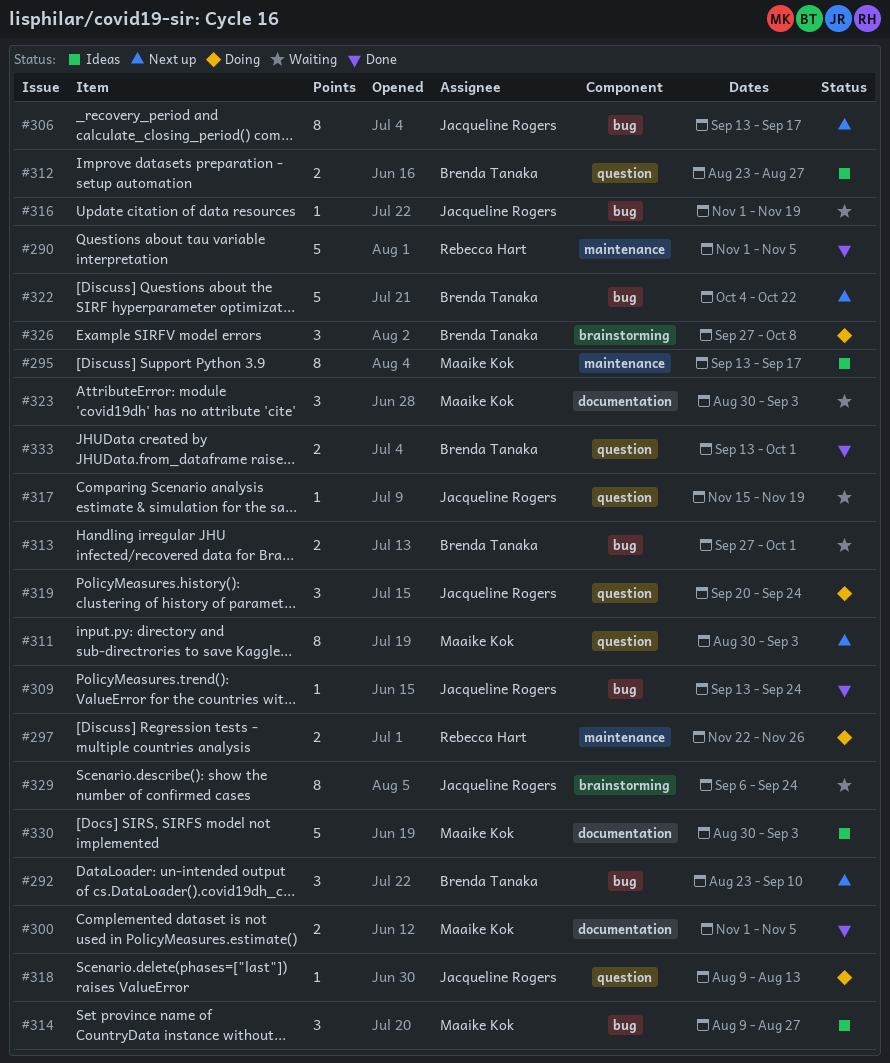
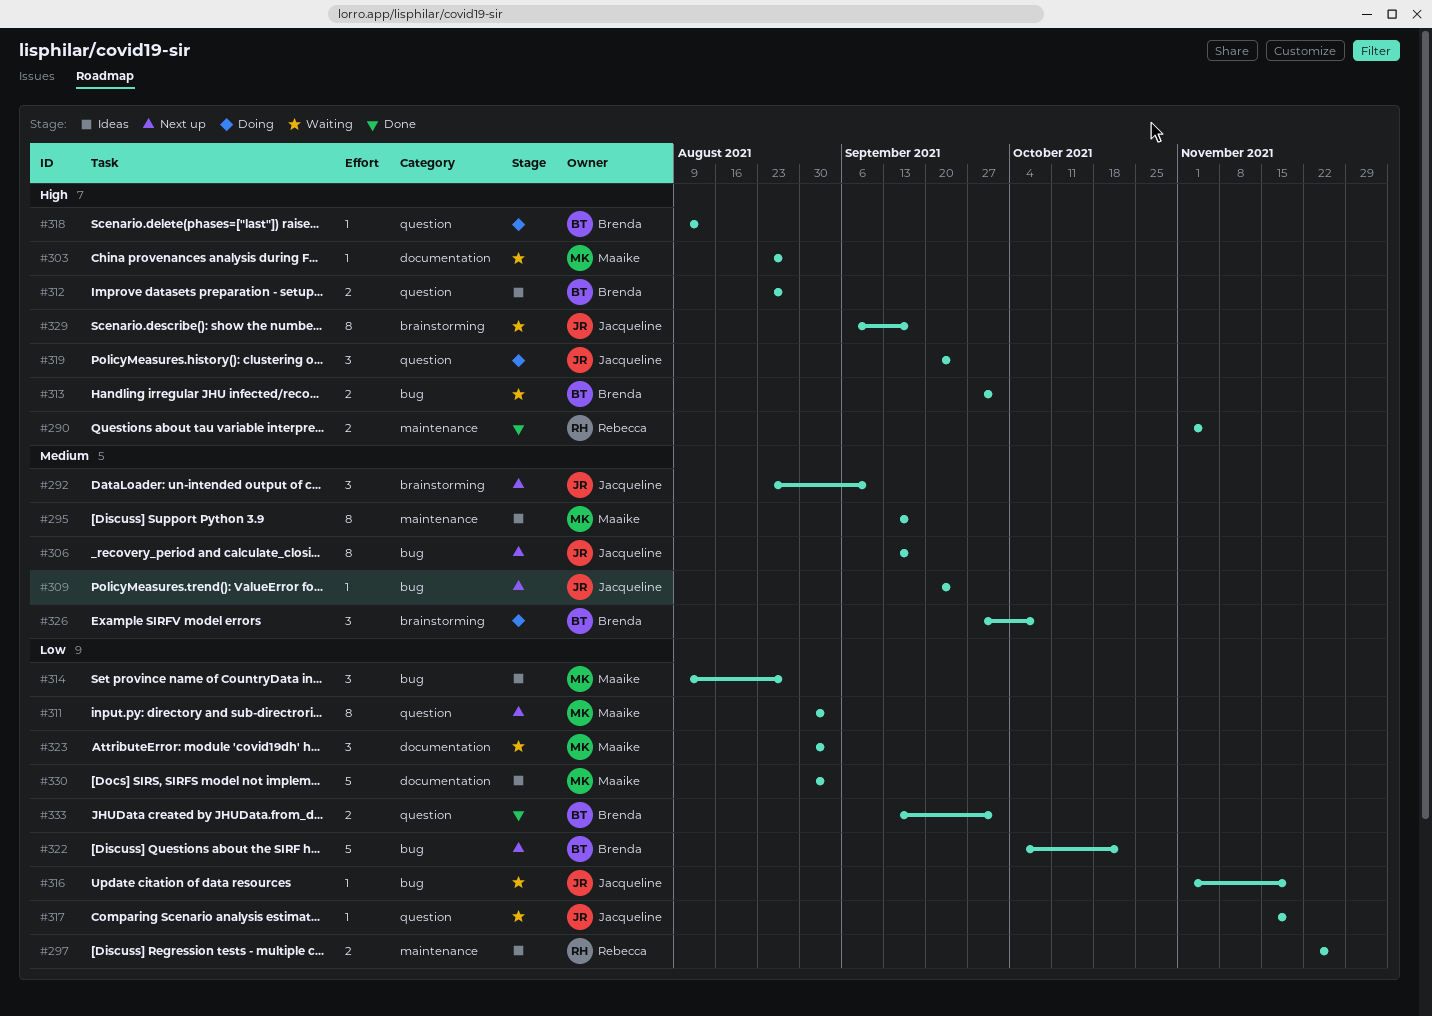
#290, estimate: 5 -> 2
#292, owner: Brenda Tanaka -> Jacqueline Rogers
#292, label: bug -> brainstorming
#297, status: Doing -> Ideas
#300: present -> none
#303: none -> present
#309, status: Done -> Next up
#309, start: Sep 13 -> Sep 20
#318, owner: Jacqueline Rogers -> Brenda Tanaka
#329, due: Sep 24 -> Sep 17

